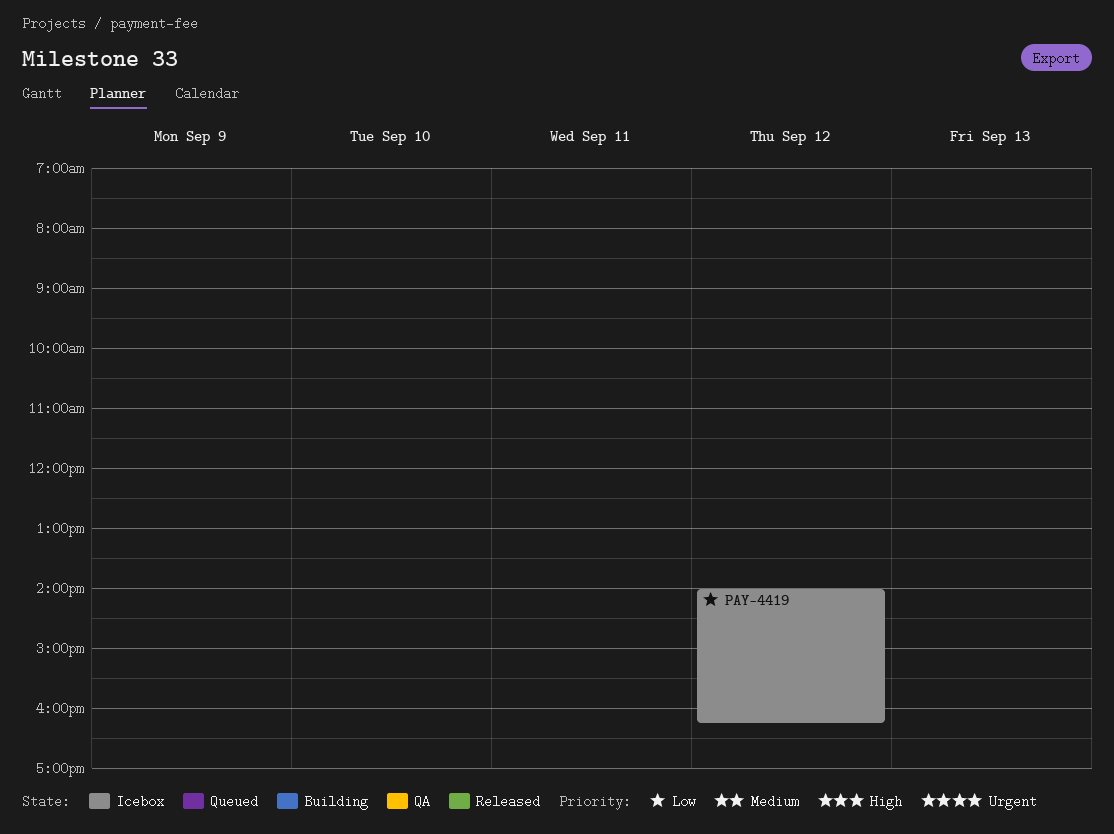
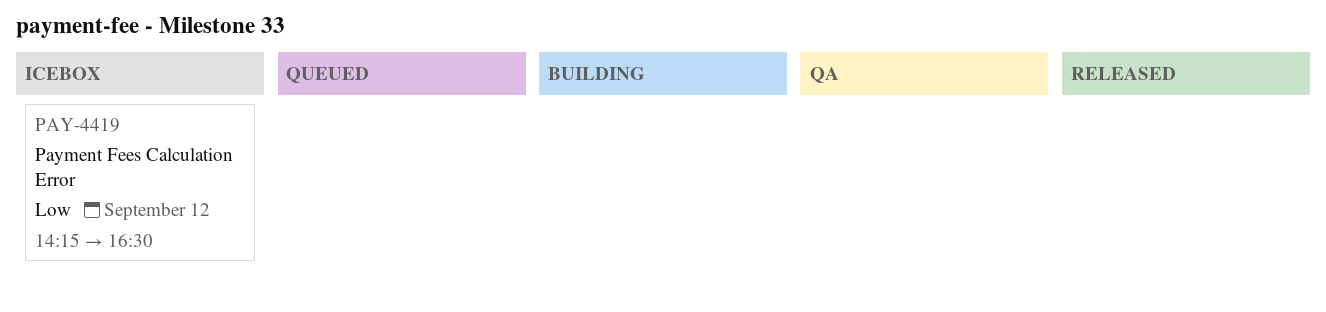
PAY-4419, begins: 14:00 -> 14:15
PAY-4419, ends: 16:15 -> 16:30

